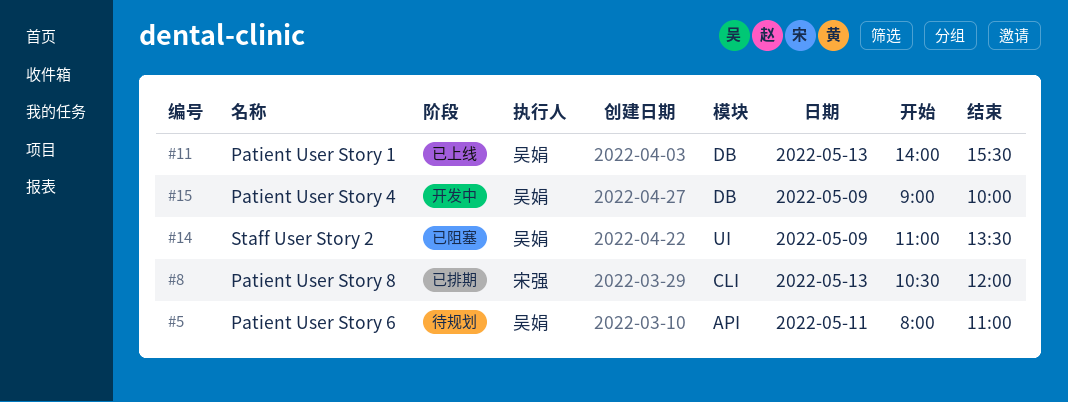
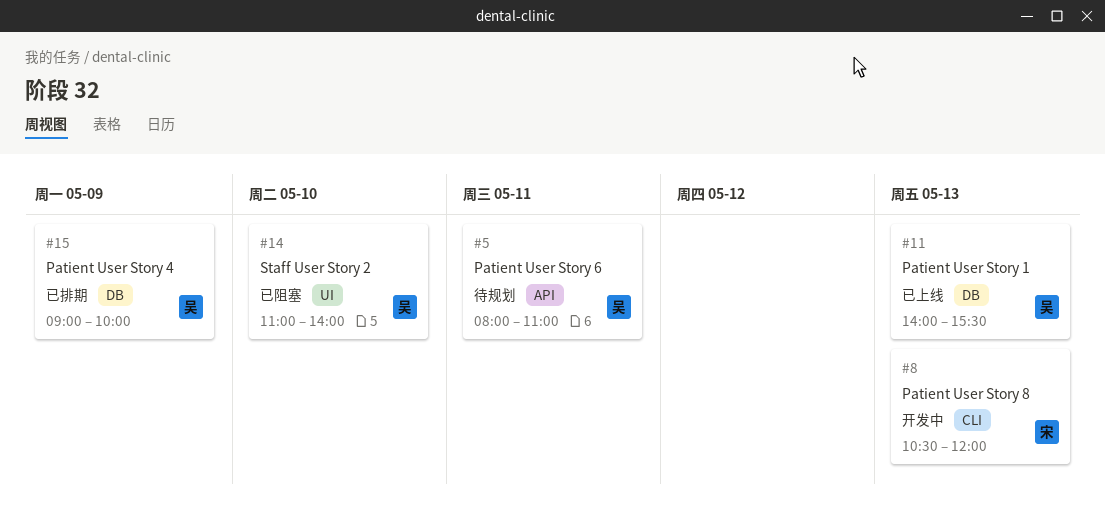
#8, status: 已排期 -> 开发中
#14, day: May 9 -> May 10
#14, ends: 13:30 -> 14:00
#15, status: 开发中 -> 已排期

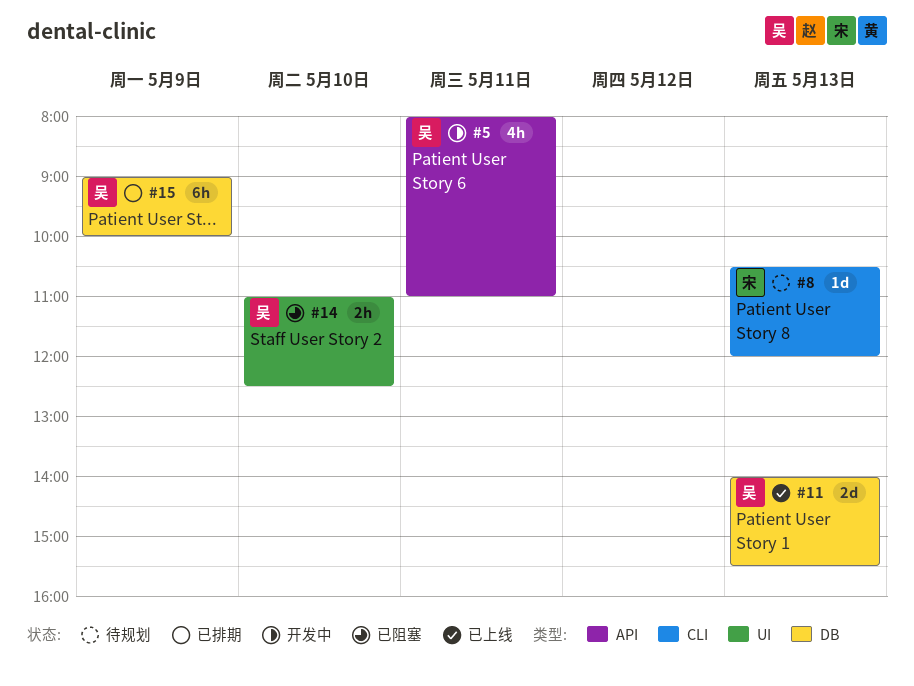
#5, status: 待规划 -> 开发中
#8, status: 开发中 -> 待规划
#14, ends: 14:00 -> 12:30

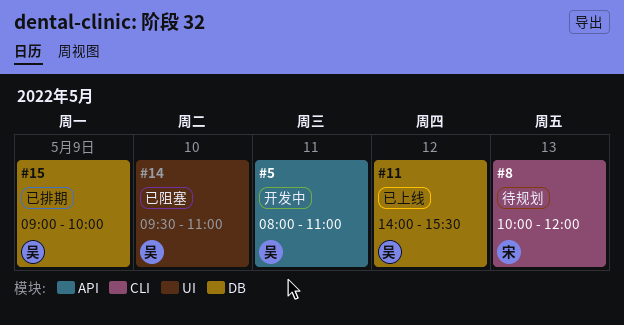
#8, begins: 10:30 -> 10:00
#11, day: May 13 -> May 12
#14, begins: 11:00 -> 09:30
#14, ends: 12:30 -> 11:00

